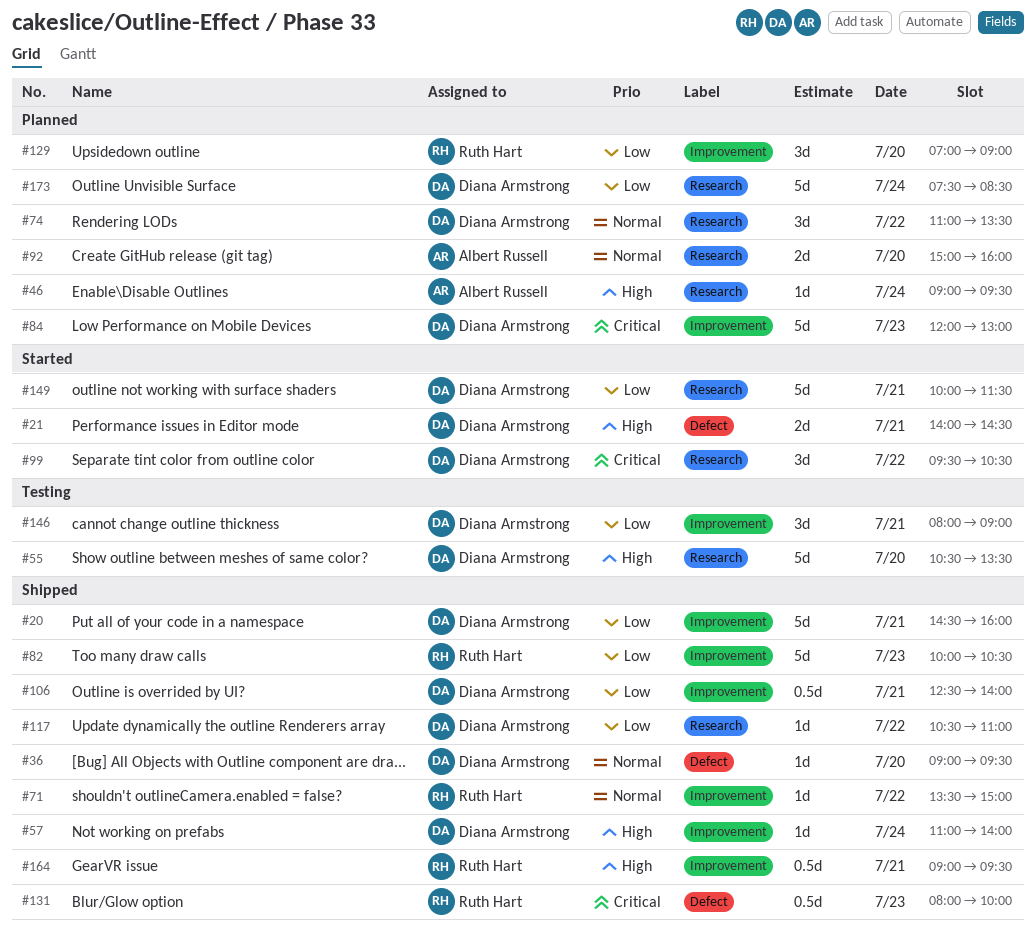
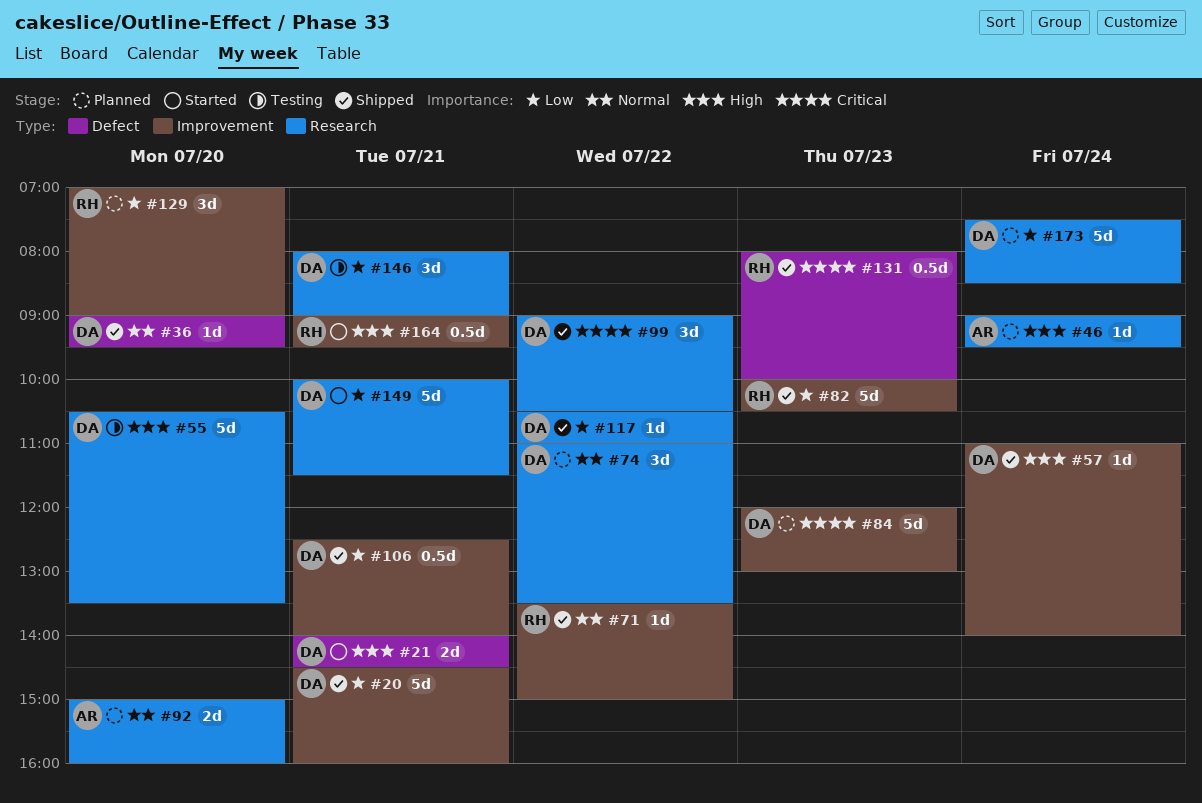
#99, status: Started -> Shipped
#99, begins: 09:30 -> 09:00
#146, label: Improvement -> Research
#164, status: Shipped -> Started

